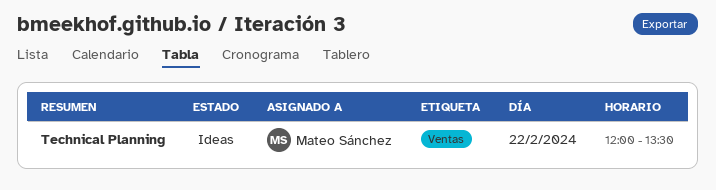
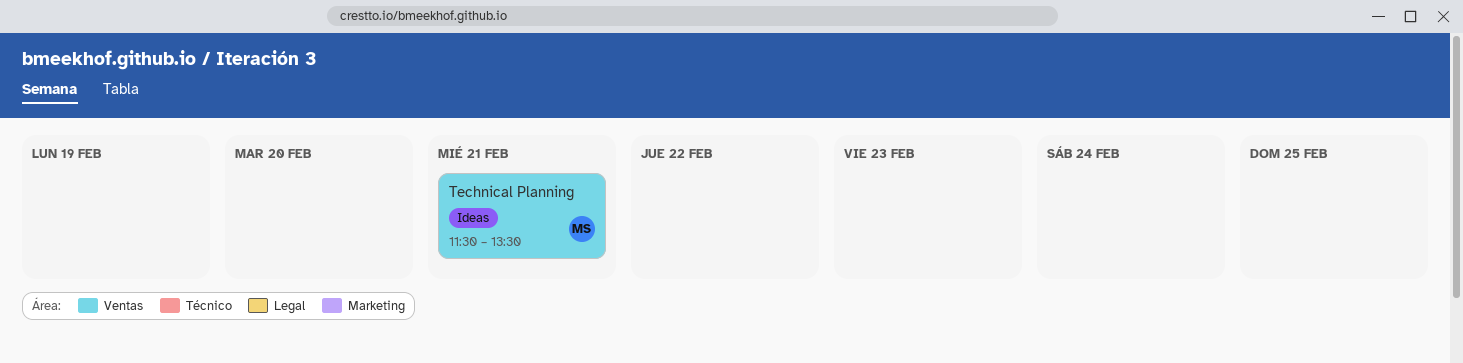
Technical Planning, day: Feb 22 -> Feb 21
Technical Planning, begins: 12:00 -> 11:30

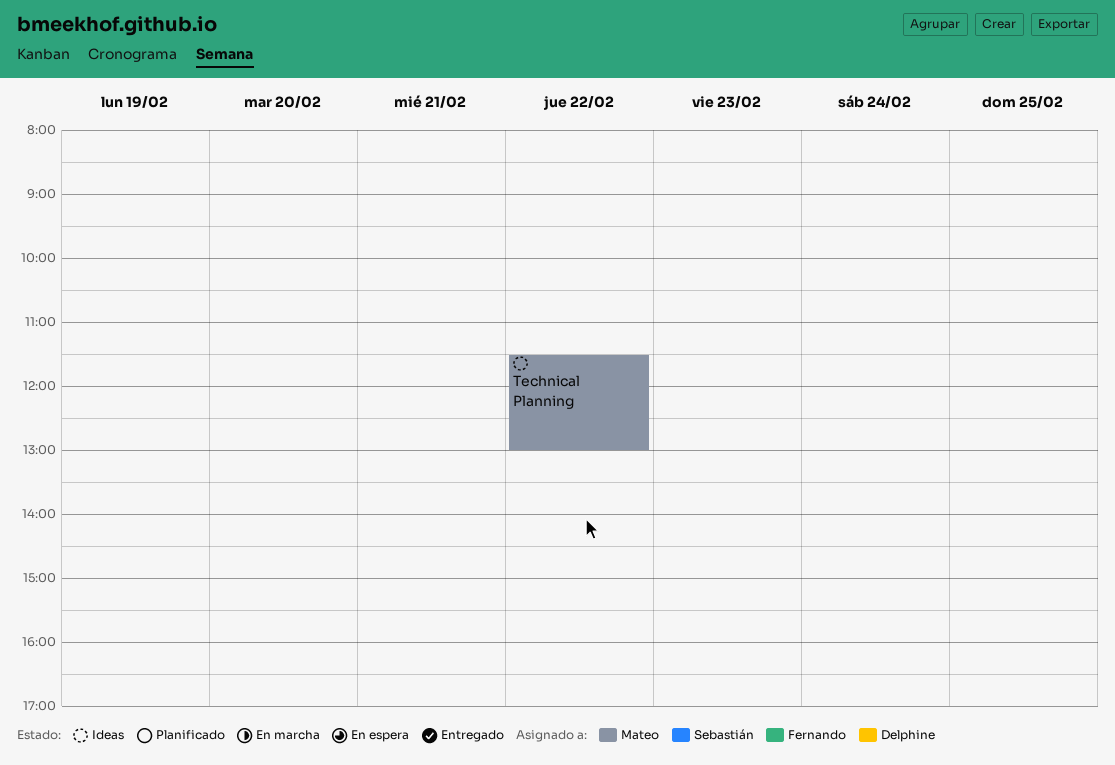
Technical Planning, day: Feb 21 -> Feb 22
Technical Planning, ends: 13:30 -> 13:00

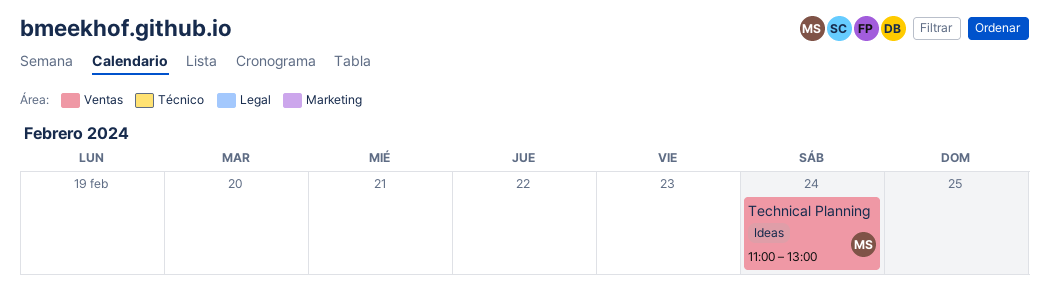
Technical Planning, day: Feb 22 -> Feb 24
Technical Planning, begins: 11:30 -> 11:00

